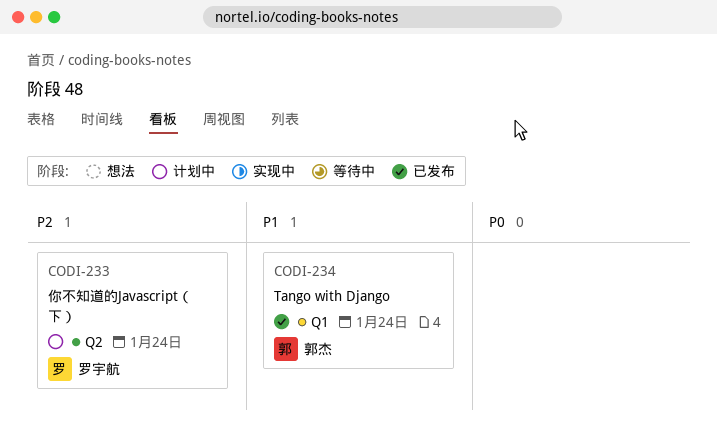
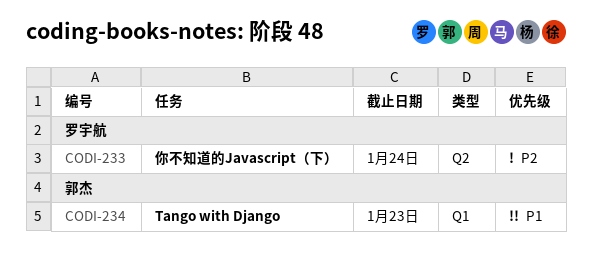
CODI-234, due: Jan 24 -> Jan 23

